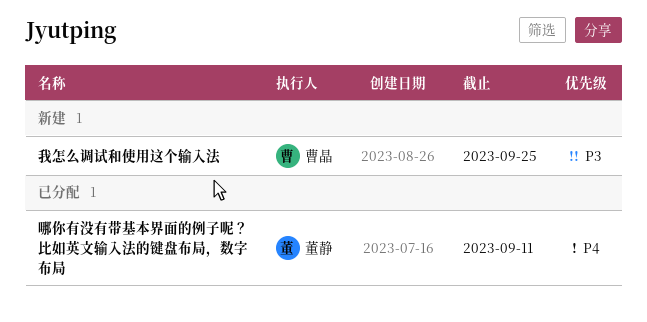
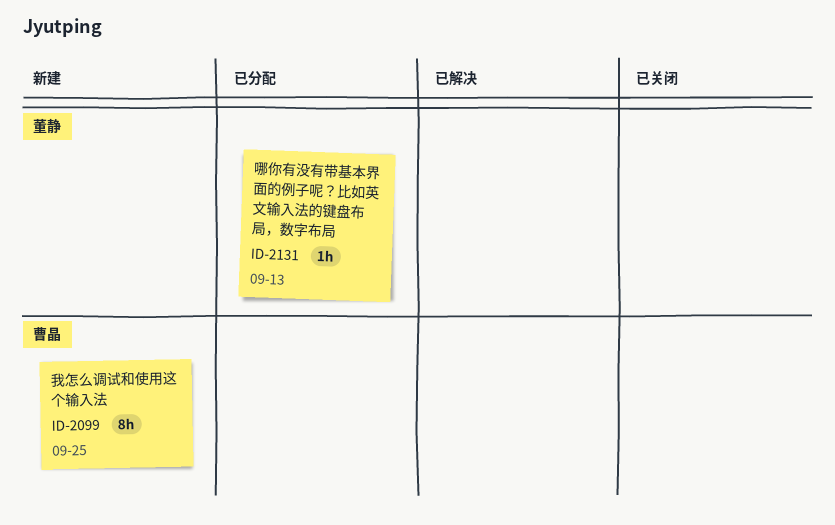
哪你有没有带基本界面的例子呢？比如英文输入法的键盘布局，数字布局, due: Sep 11 -> Sep 13

